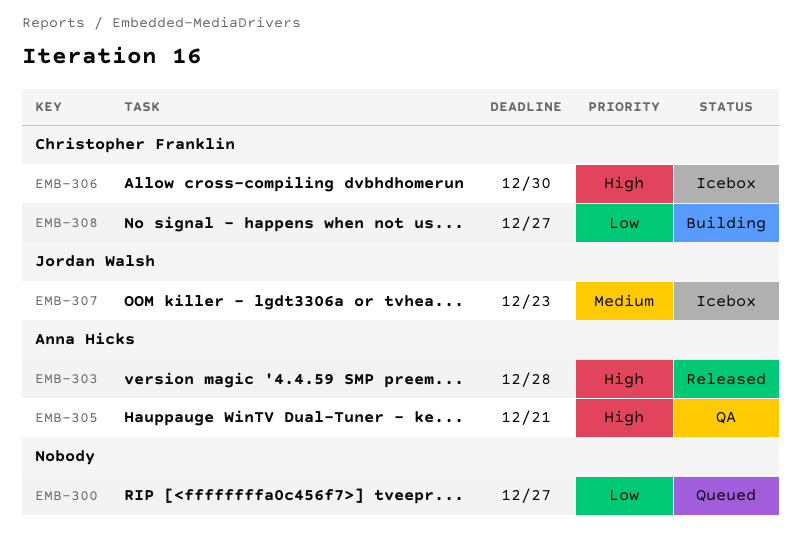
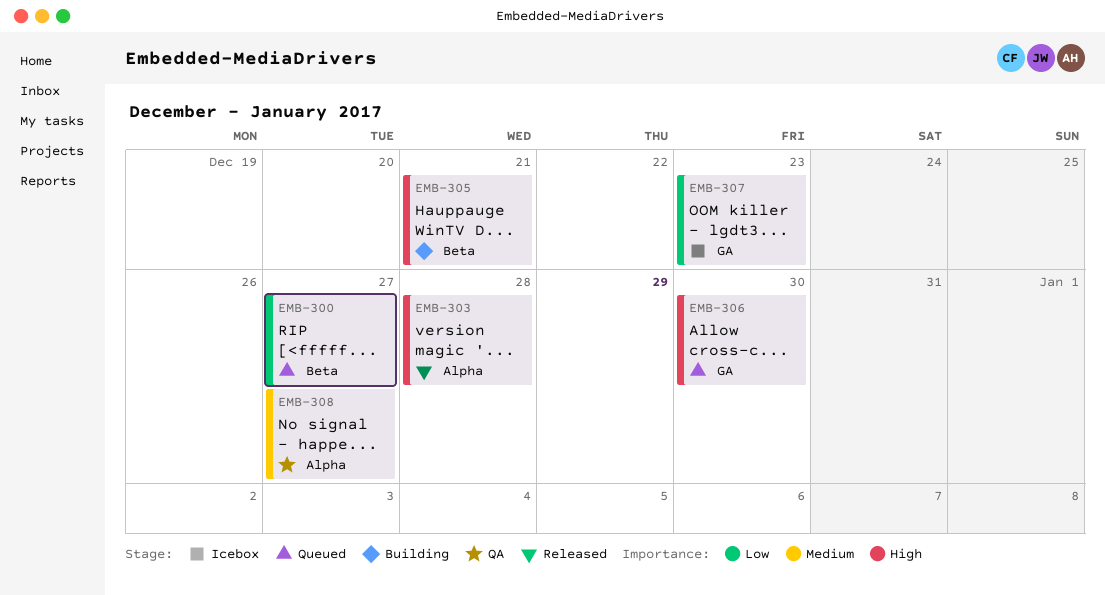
EMB-305, status: QA -> Building
EMB-306, status: Icebox -> Queued
EMB-307, priority: Medium -> Low
EMB-308, status: Building -> QA
EMB-308, priority: Low -> Medium

